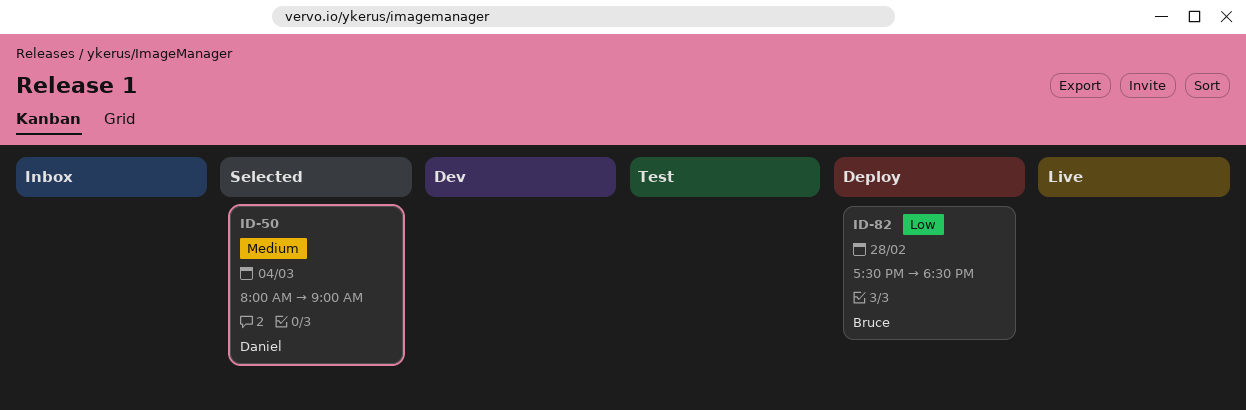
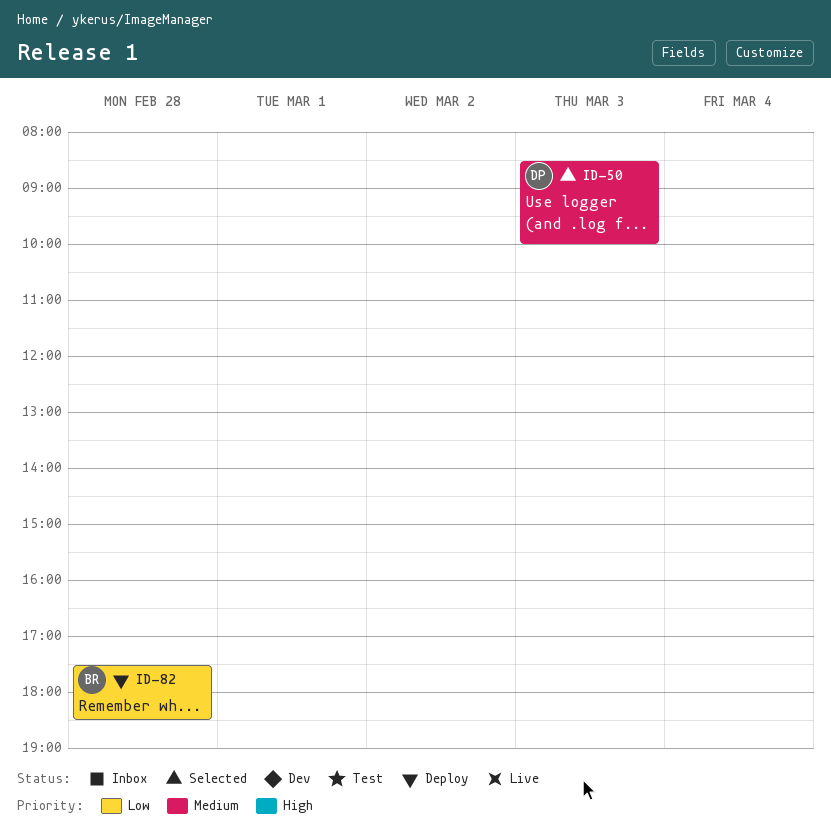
ID-50, day: Mar 4 -> Mar 3
ID-50, begins: 08:00 -> 08:30
ID-50, ends: 09:00 -> 10:00

